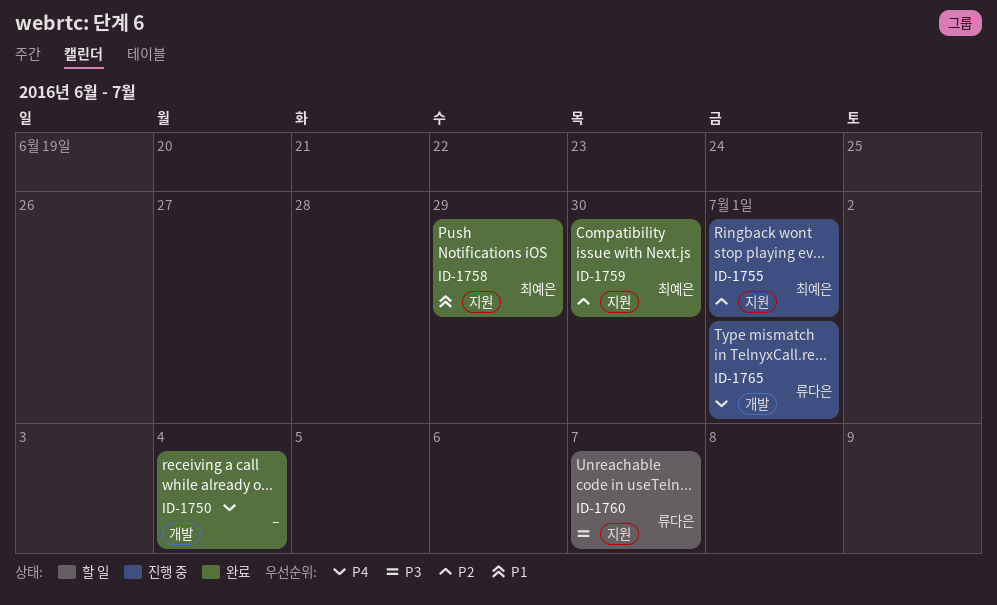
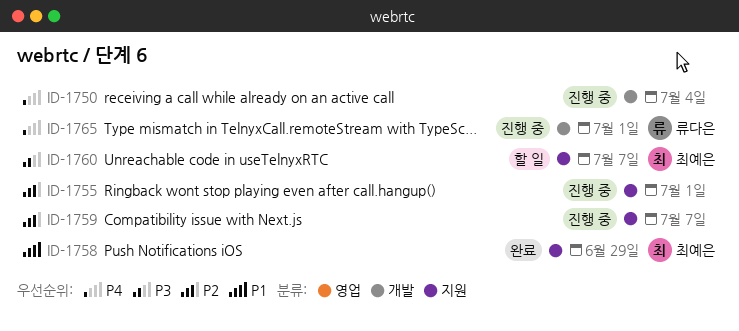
ID-1750, status: 완료 -> 진행 중
ID-1755, owner: 최예은 -> none
ID-1759, status: 완료 -> 진행 중
ID-1759, owner: 최예은 -> none
ID-1759, due: Jun 30 -> Jul 7
ID-1760, owner: 류다은 -> 최예은

